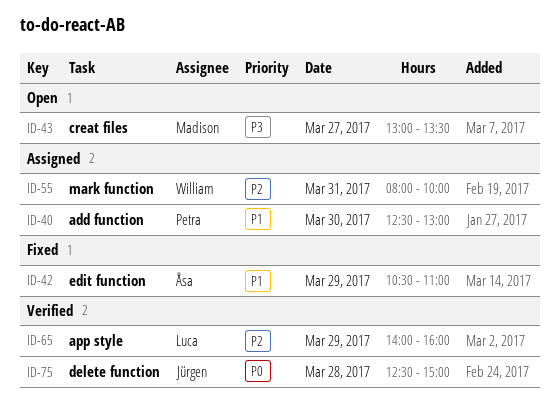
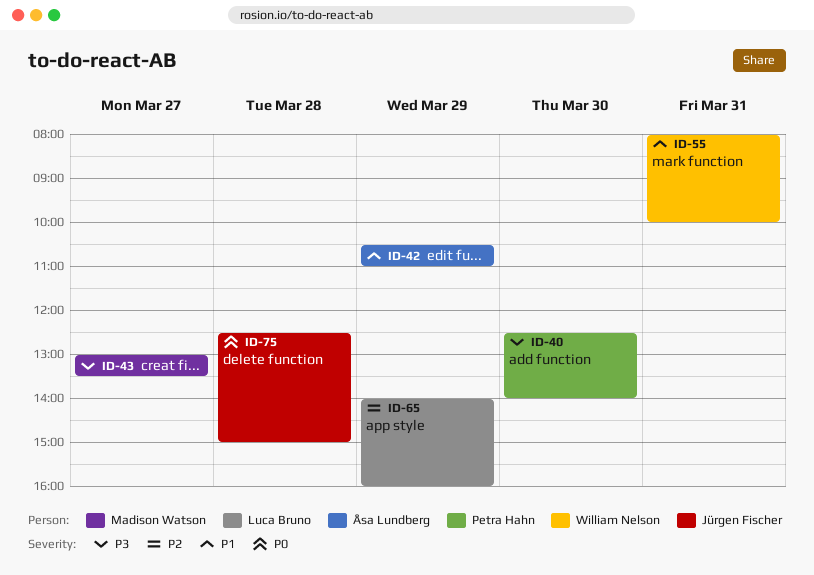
ID-40, priority: P1 -> P3
ID-40, ends: 13:00 -> 14:00
ID-55, priority: P2 -> P1

